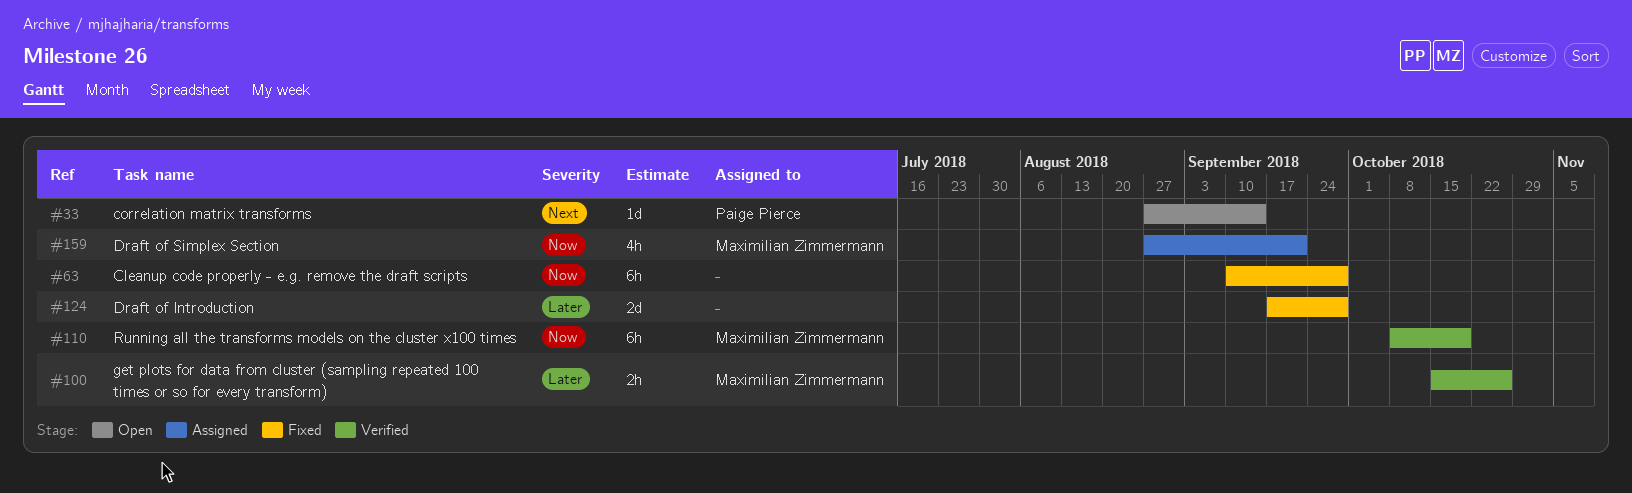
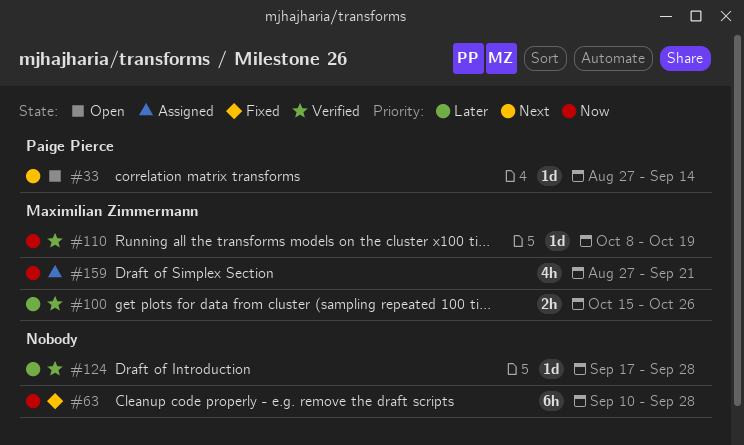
#110, estimate: 6h -> 1d
#124, status: Fixed -> Verified
#124, estimate: 2d -> 1d

